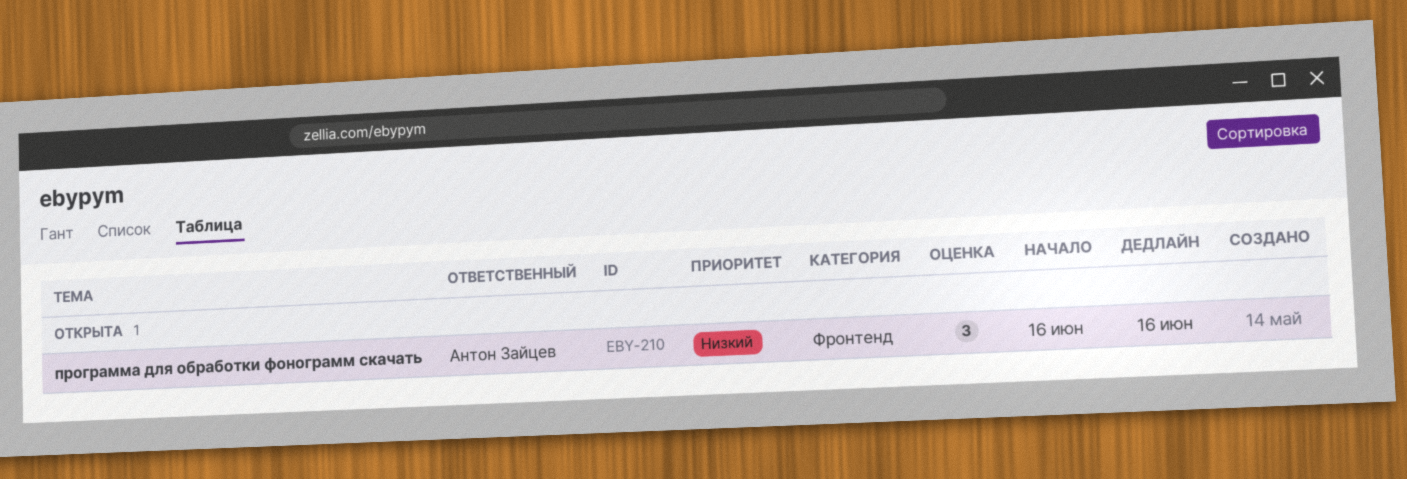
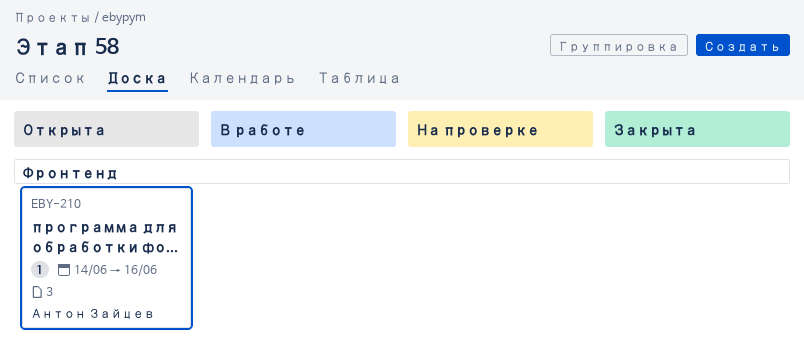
EBY-210, estimate: 3 -> 1
EBY-210, start: Jun 16 -> Jun 14

